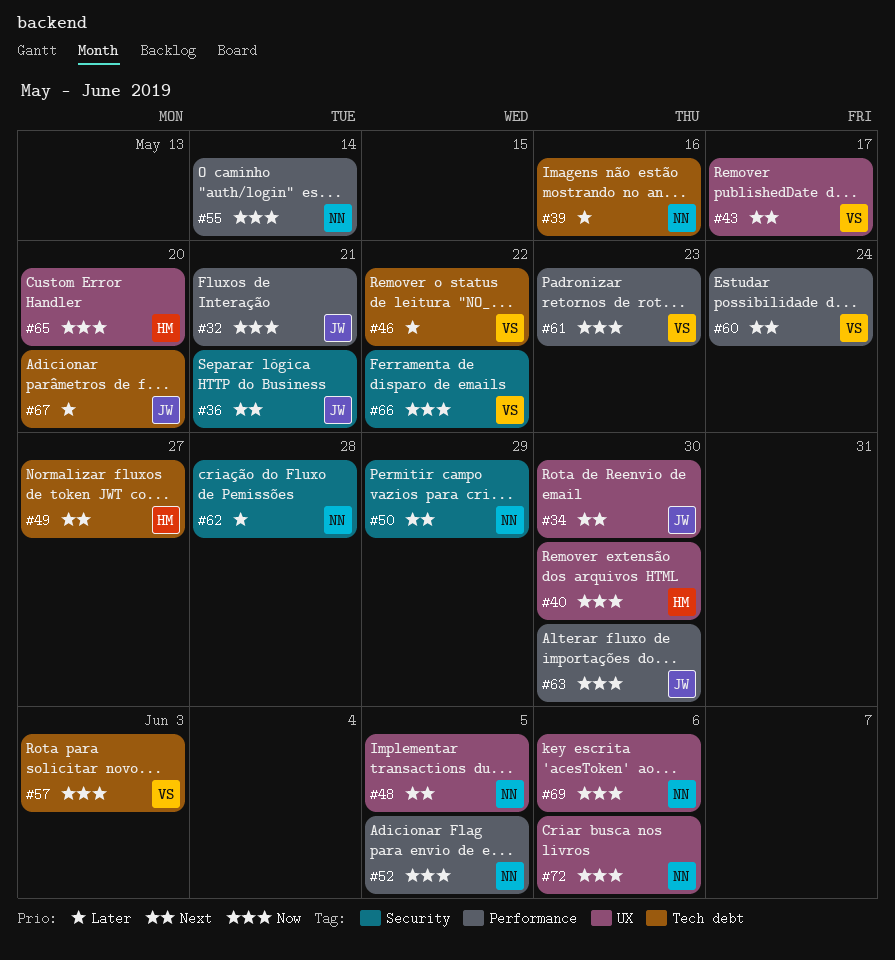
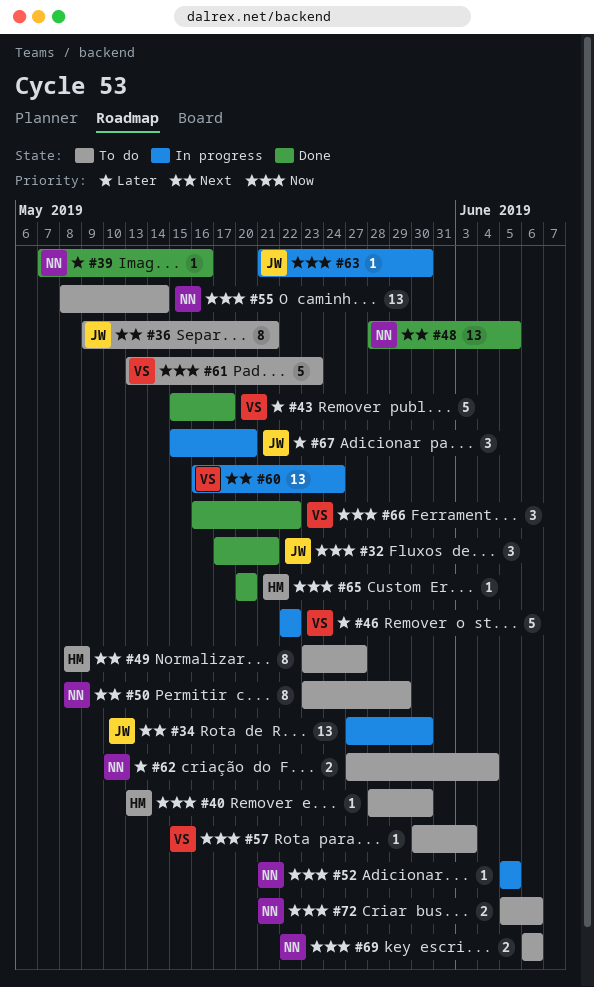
#43, priority: Next -> Later
#62, due: May 28 -> Jun 4

